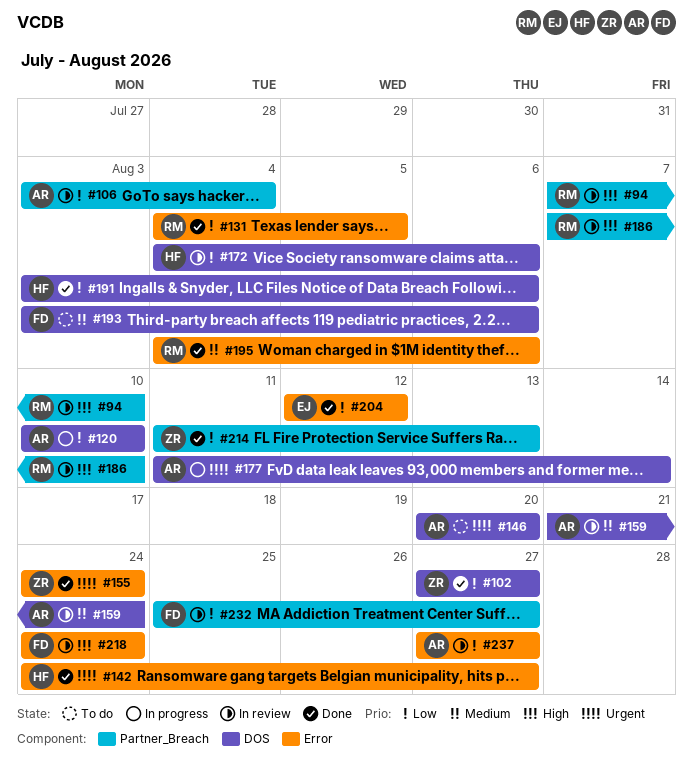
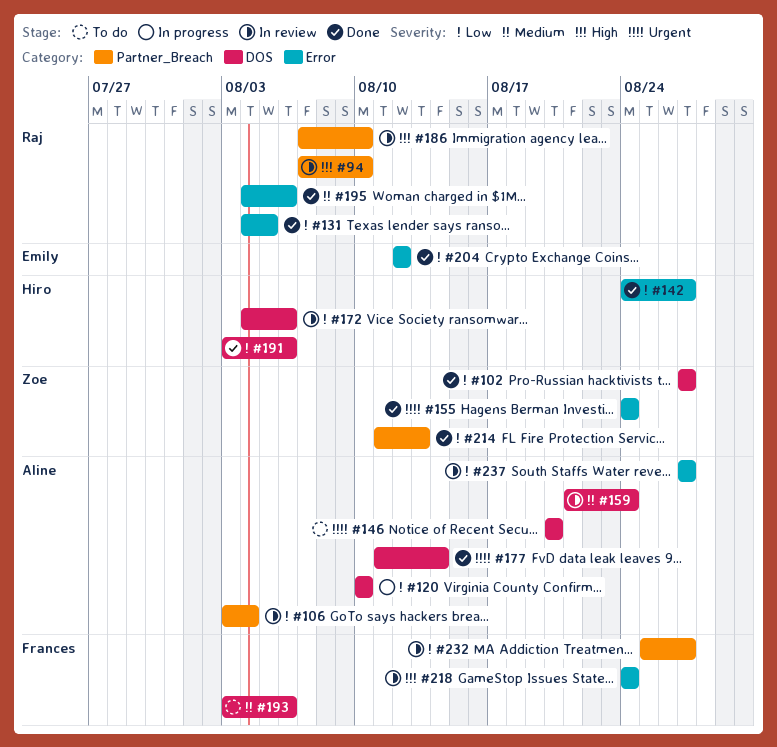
#142, priority: Urgent -> Low
#177, status: In progress -> Done

